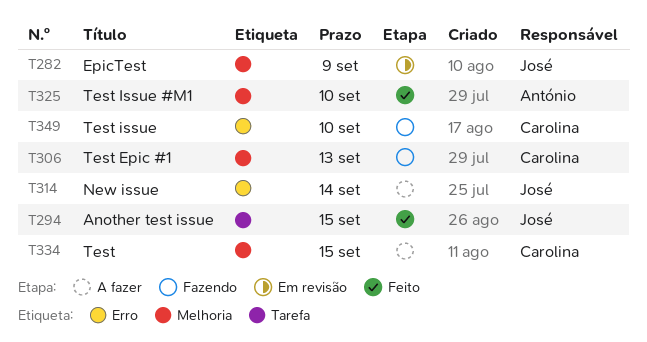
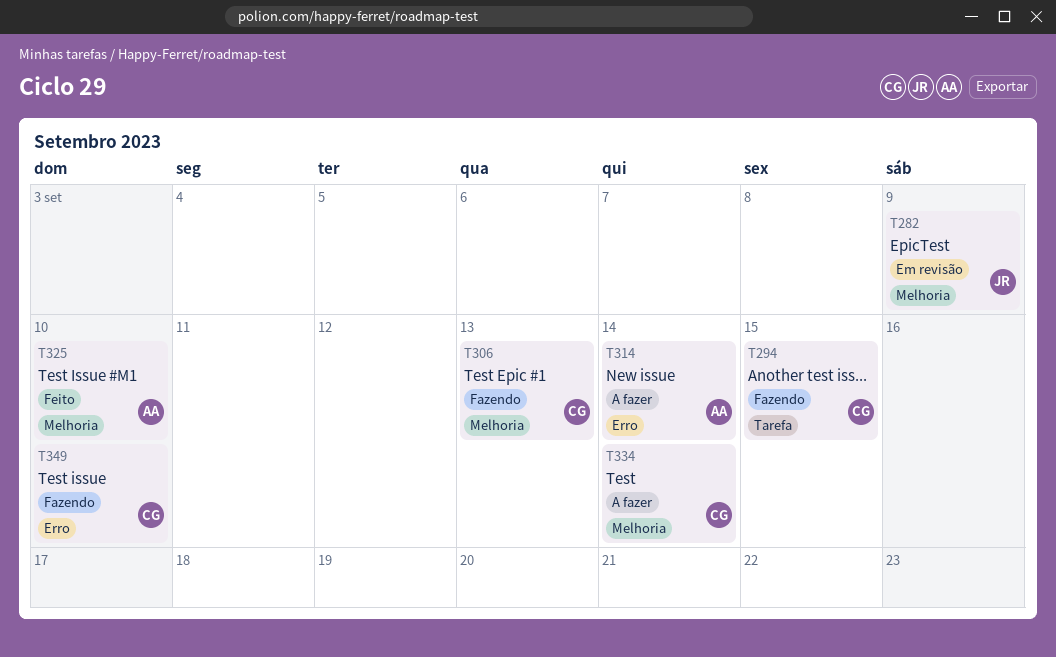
T294, status: Feito -> Fazendo
T294, owner: José -> Carolina
T314, owner: José -> António
T334, due: Sep 15 -> Sep 14

